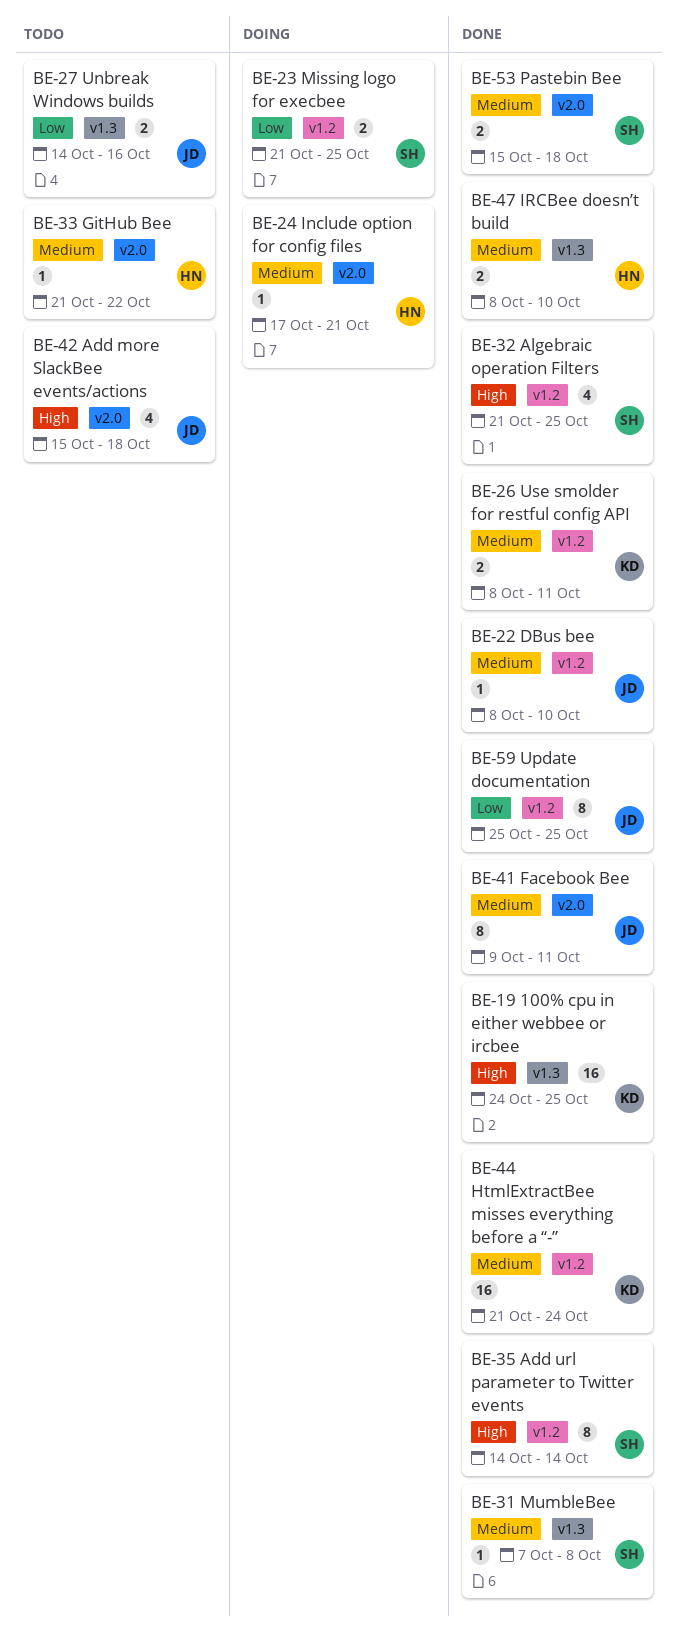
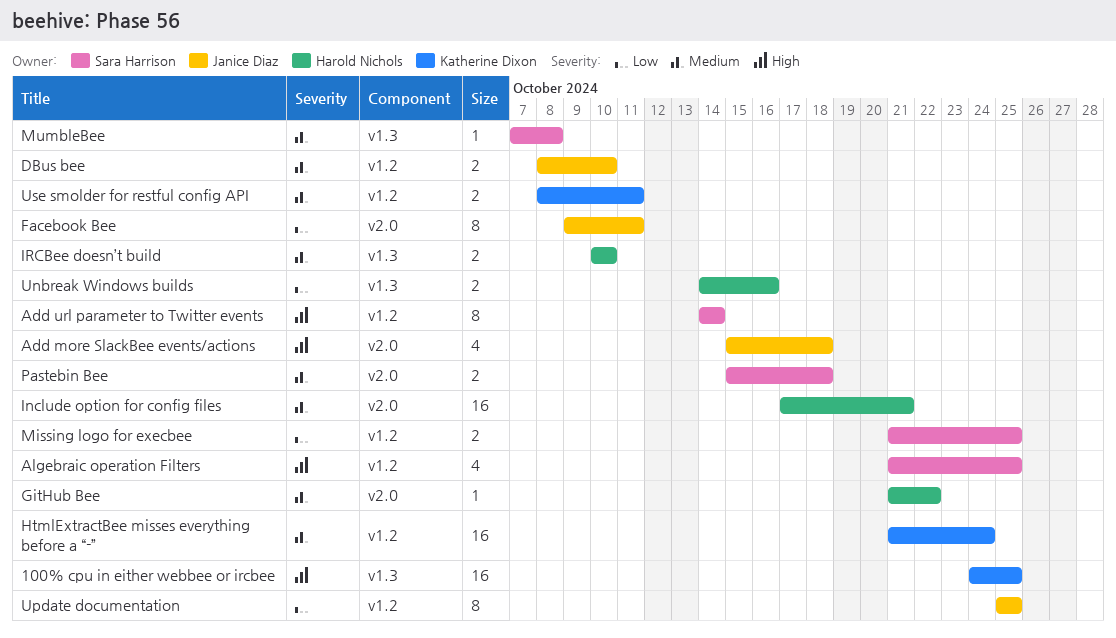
DBus bee, estimate: 1 -> 2
Facebook Bee, priority: Medium -> Low
Include option for config files, estimate: 1 -> 16
IRCBee doesn’t build, start: Oct 8 -> Oct 10
Unbreak Windows builds, owner: Janice Diaz -> Harold Nichols

